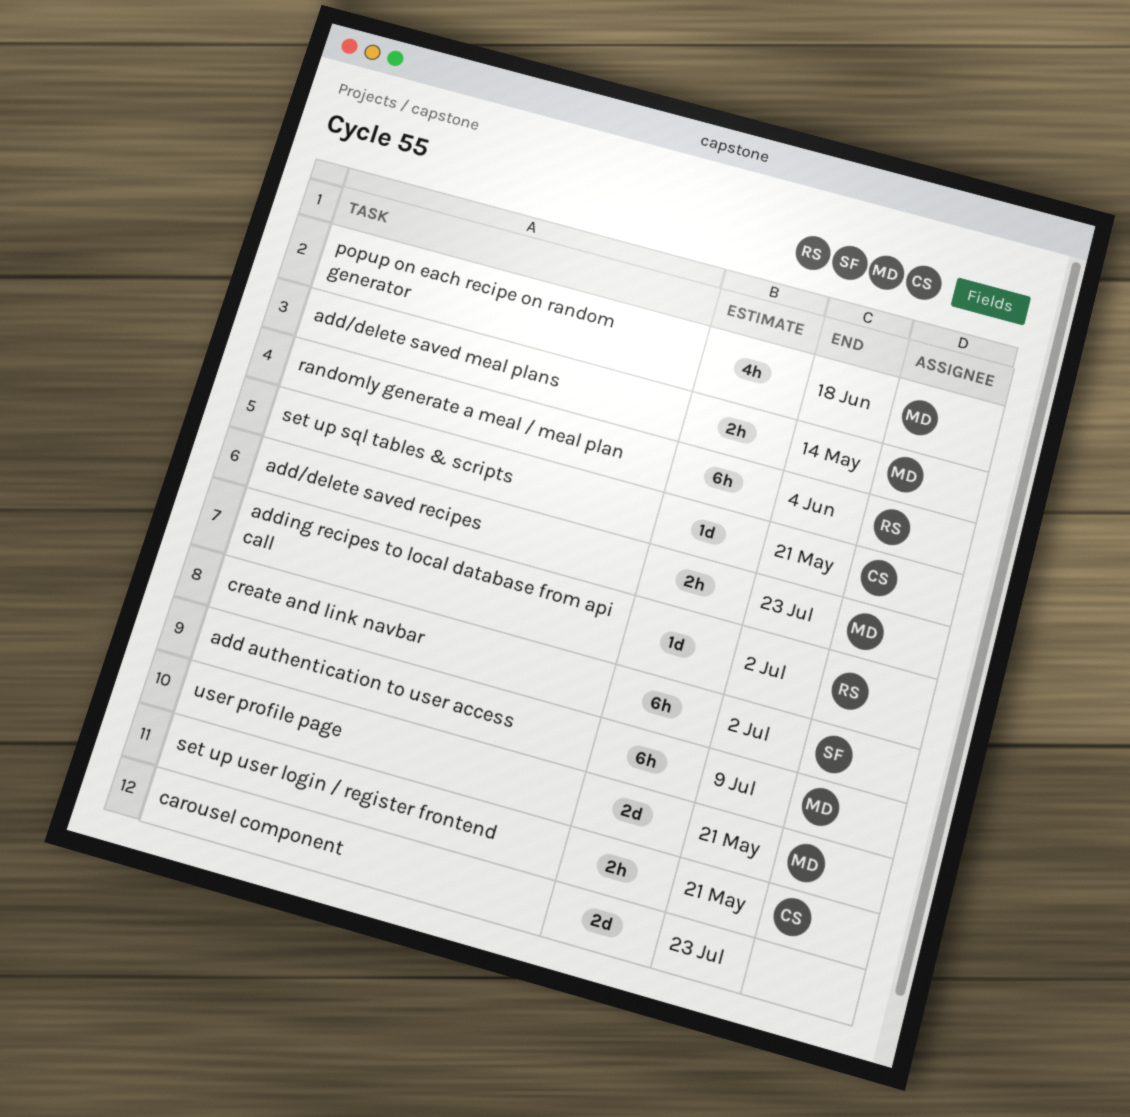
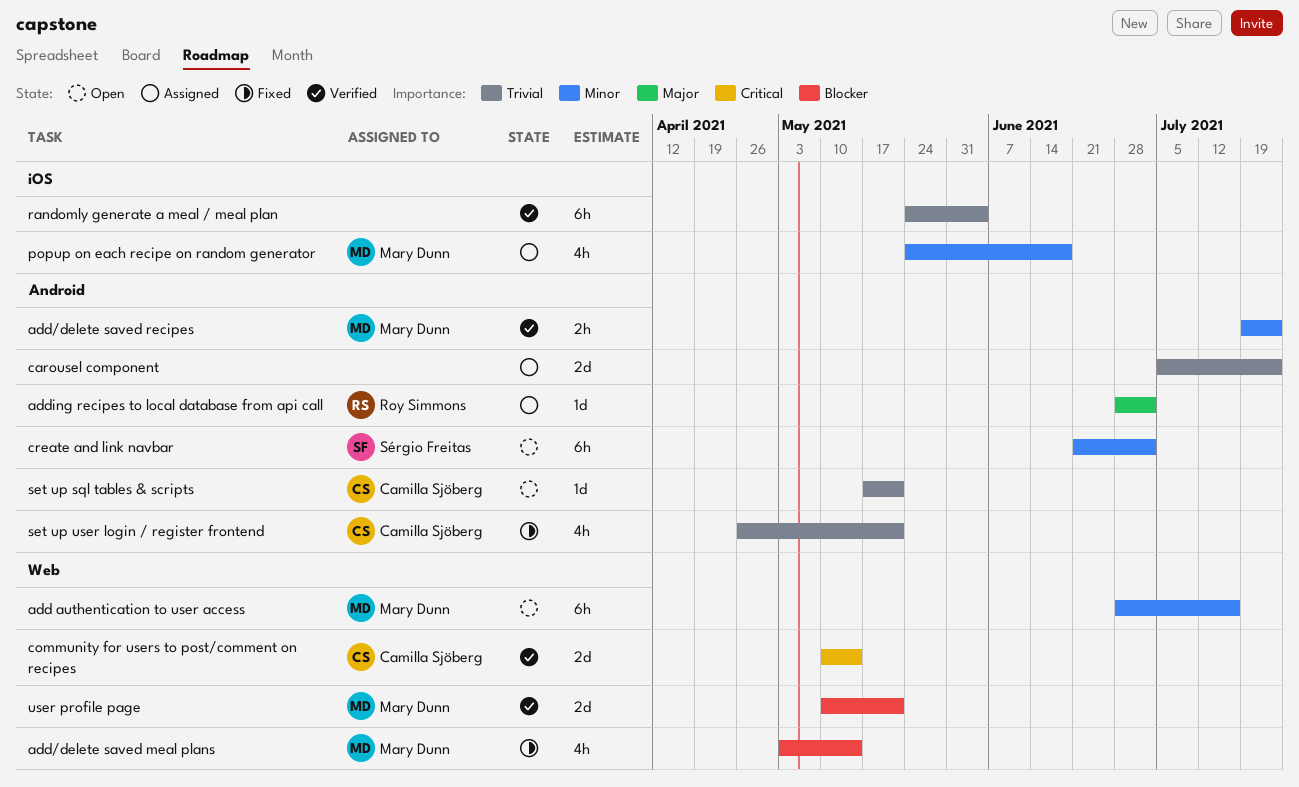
add authentication to user access, due: Jul 9 -> Jul 16
add/delete saved meal plans, estimate: 2h -> 4h
community for users to post/comment on recipes: none -> present
randomly generate a meal / meal plan, owner: Roy Simmons -> none
set up user login / register frontend, estimate: 2h -> 4h

